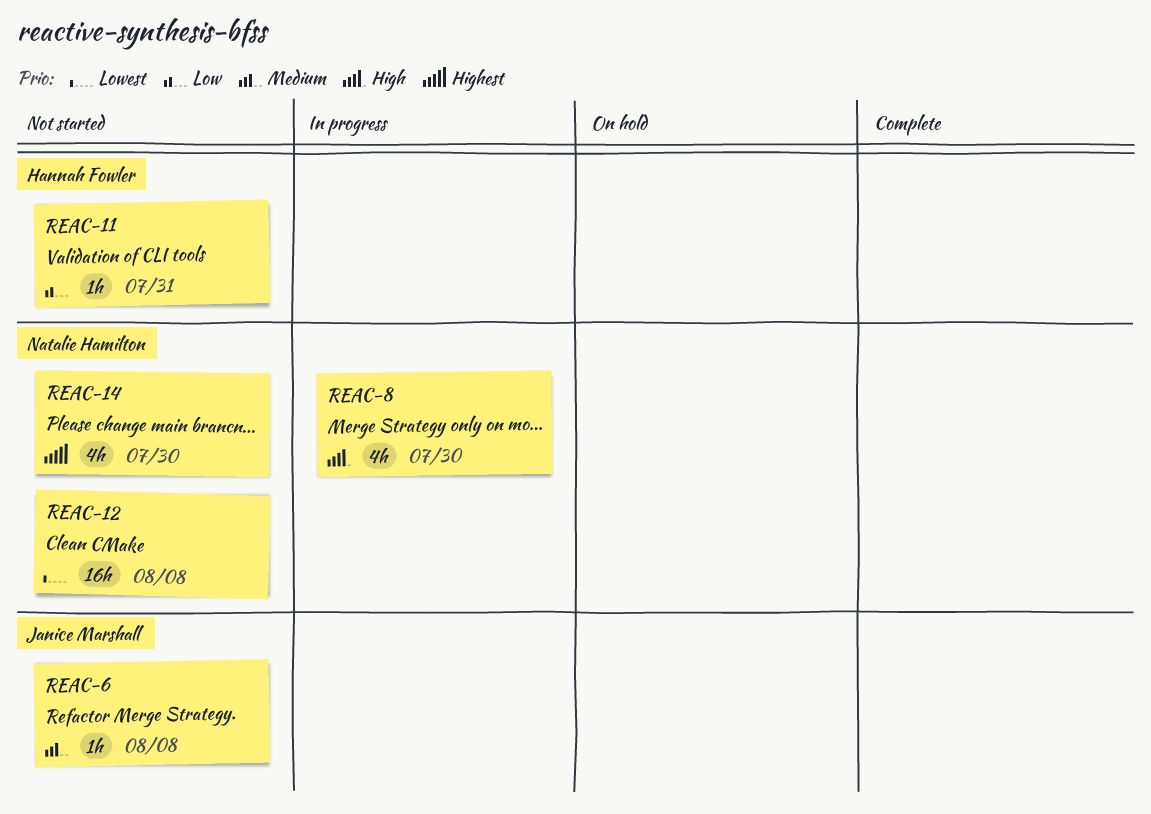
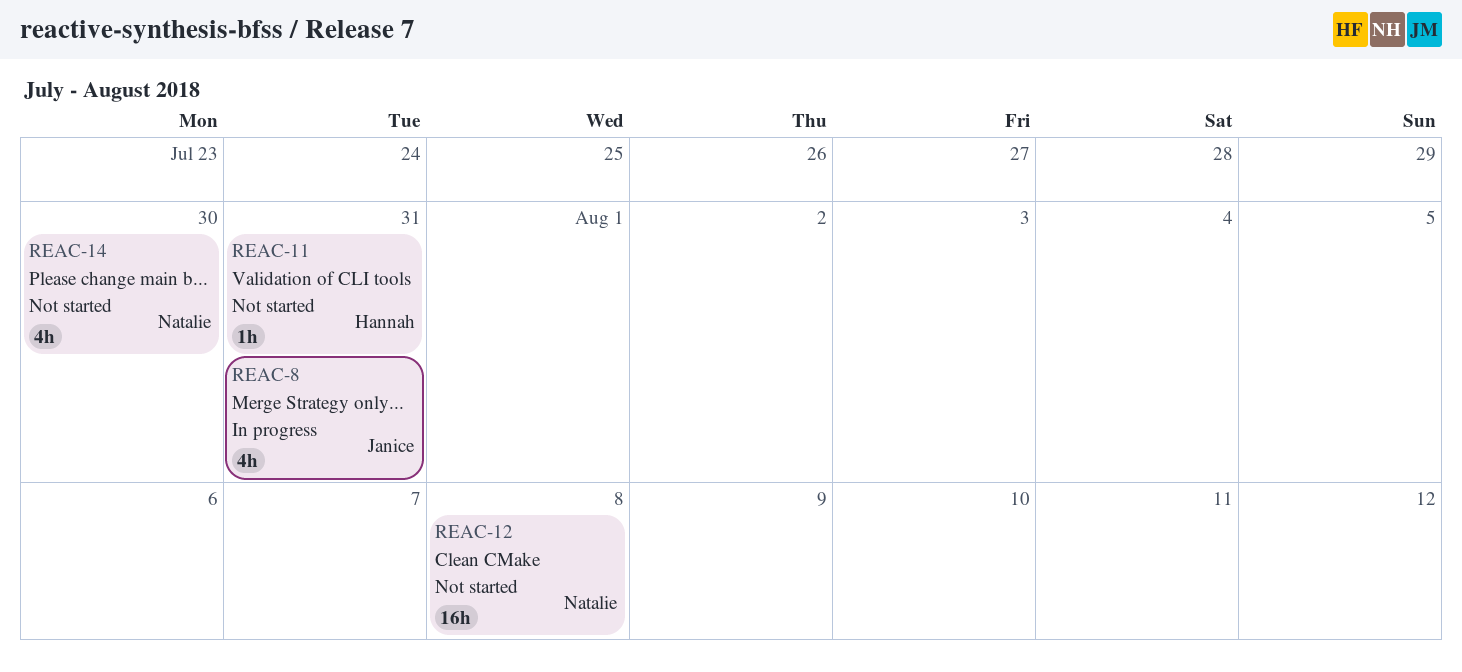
REAC-6: present -> none
REAC-8, owner: Natalie Hamilton -> Janice Marshall
REAC-8, due: Jul 30 -> Jul 31

